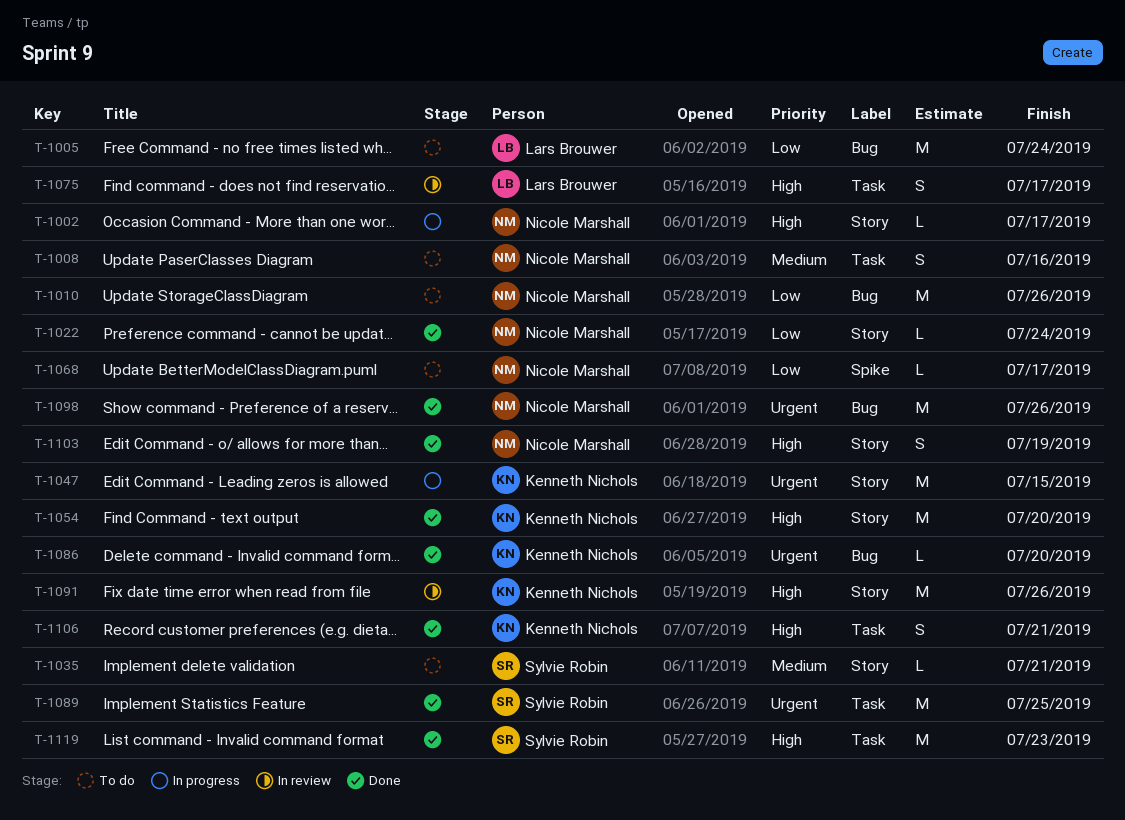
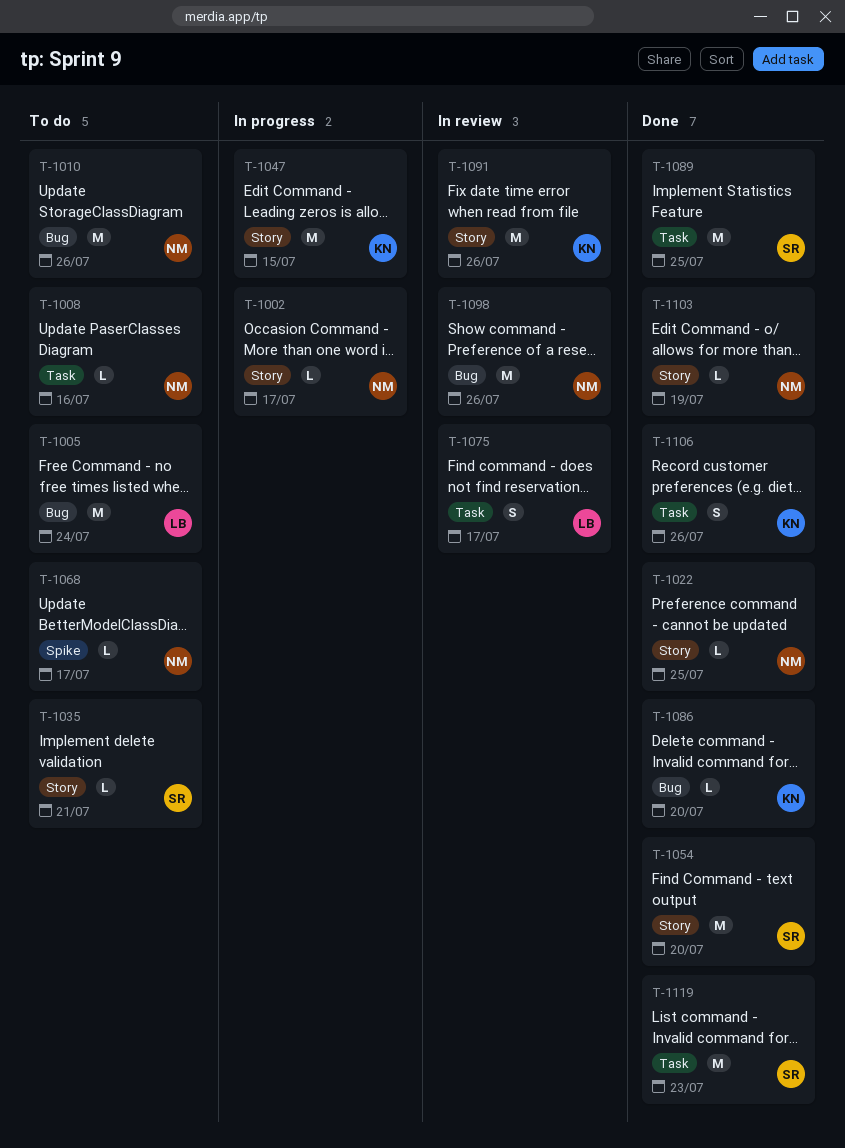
T-1008, estimate: S -> L
T-1022, due: Jul 24 -> Jul 25
T-1054, owner: Kenneth Nichols -> Sylvie Robin
T-1098, status: Done -> In review
T-1103, estimate: S -> L
T-1106, due: Jul 21 -> Jul 26

